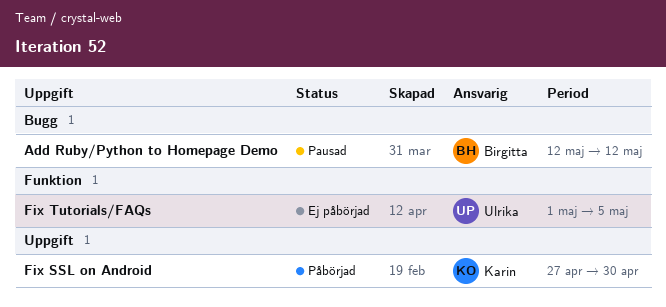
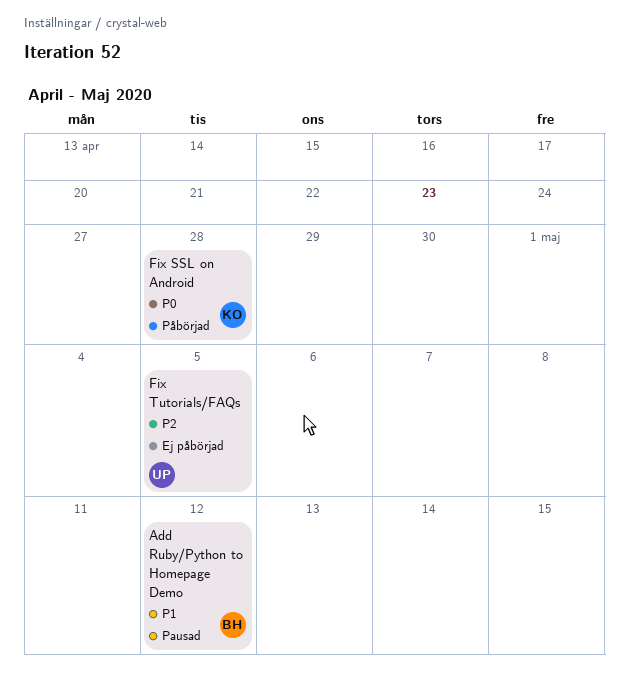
Fix SSL on Android, due: Apr 30 -> Apr 28

